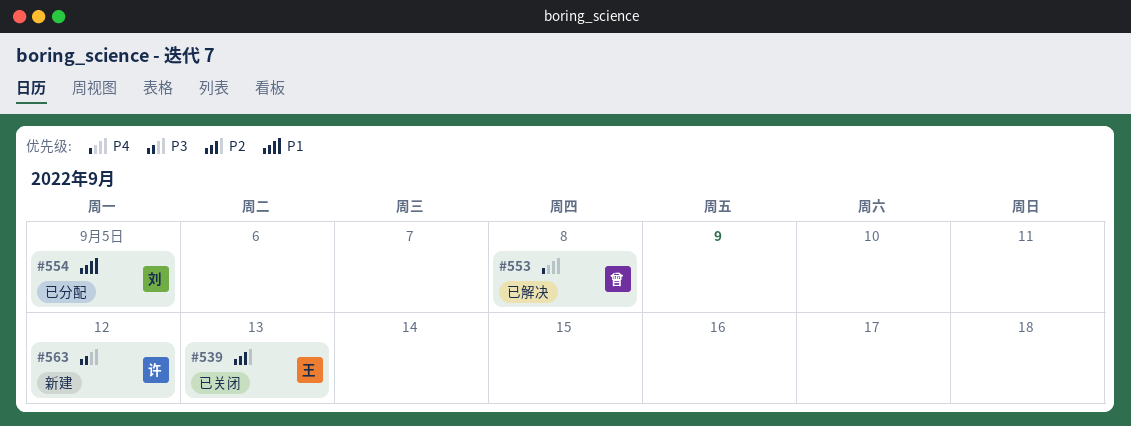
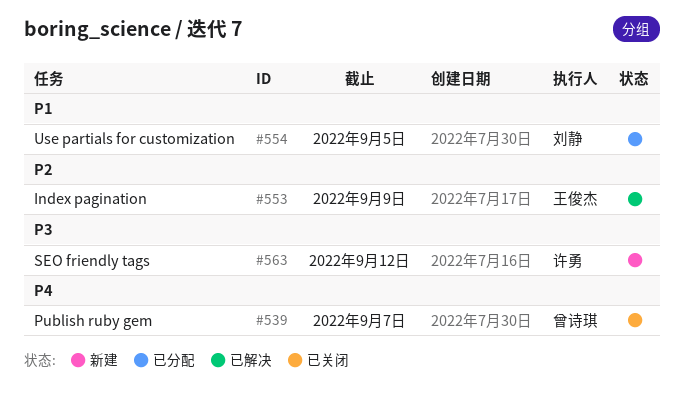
#539, owner: 王俊杰 -> 曾诗琪
#539, priority: P2 -> P4
#539, due: Sep 13 -> Sep 7
#553, owner: 曾诗琪 -> 王俊杰
#553, priority: P4 -> P2
#553, due: Sep 8 -> Sep 9

